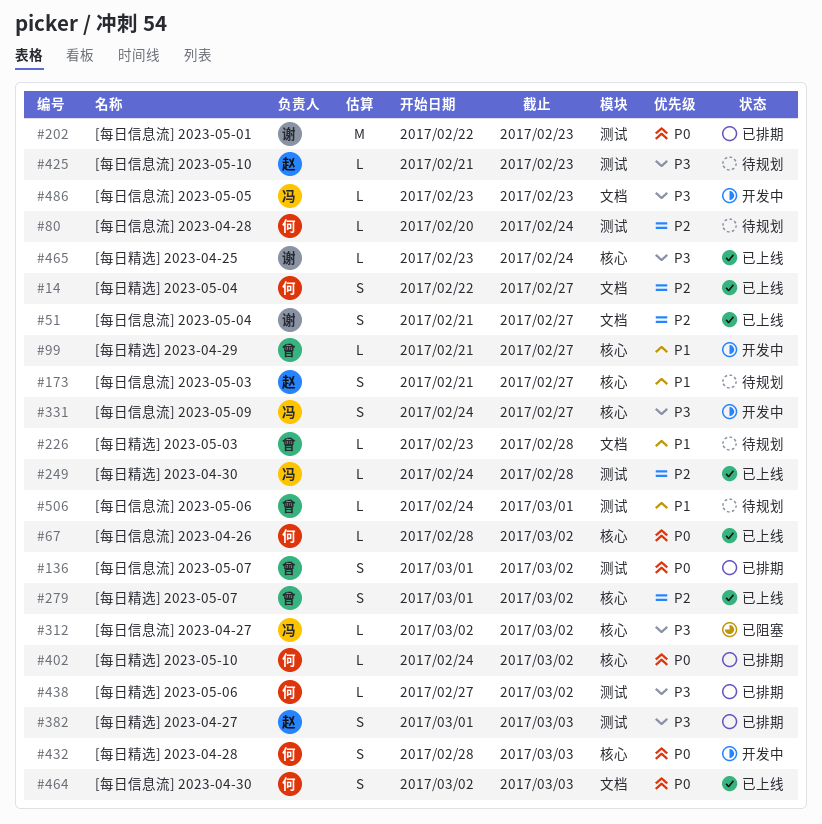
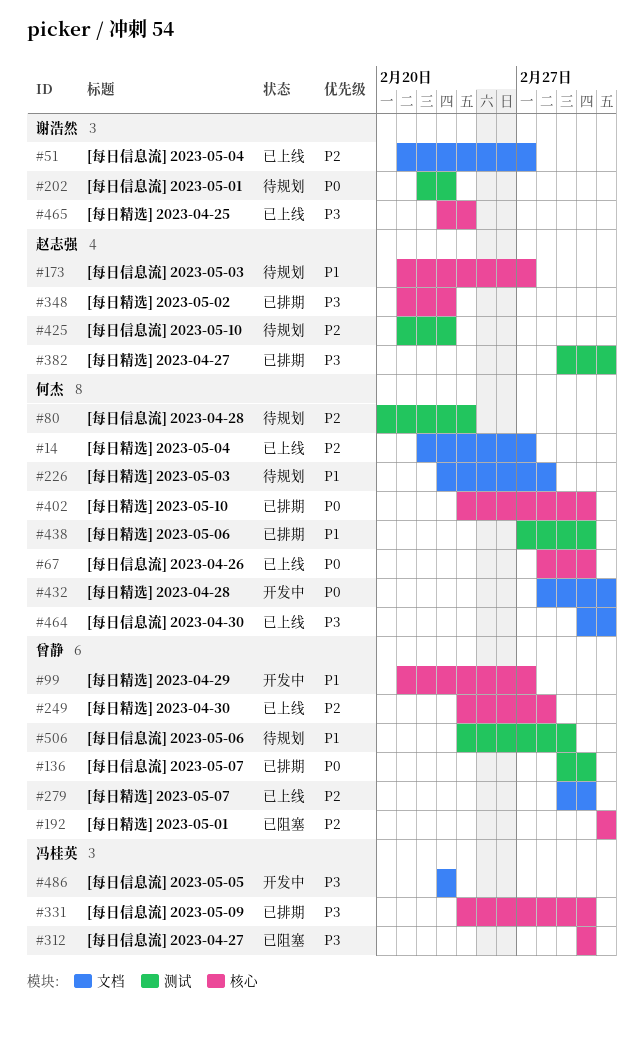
#192: none -> present
#202, status: 已排期 -> 待规划
#226, owner: 曾静 -> 何杰
#249, owner: 冯桂英 -> 曾静
#249, label: 测试 -> 核心
#279, label: 核心 -> 文档
#331, status: 开发中 -> 已排期
#331, due: Feb 27 -> Mar 2
#348: none -> present
#425, priority: P3 -> P2
#432, label: 核心 -> 文档
#438, priority: P3 -> P1
#464, priority: P0 -> P3

